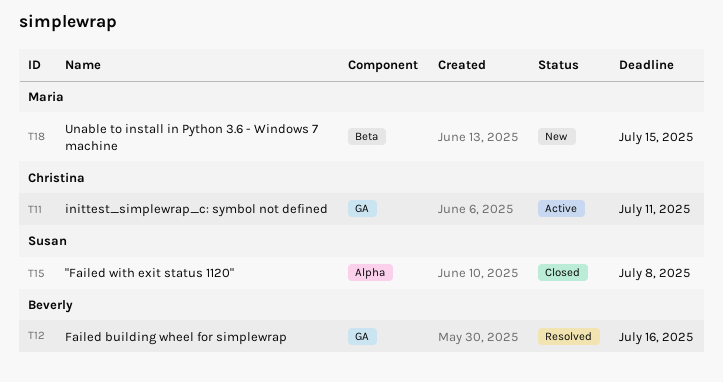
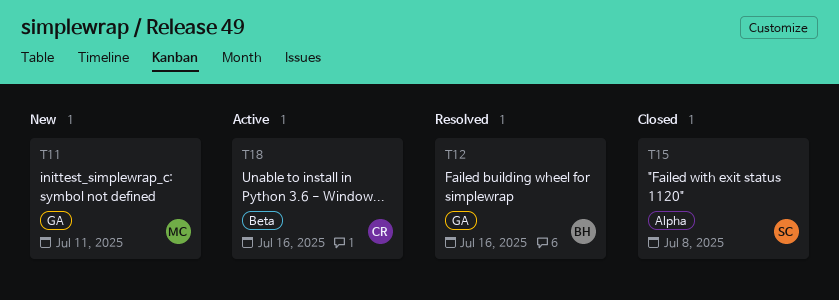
T11, status: Active -> New
T11, owner: Christina -> Maria
T18, status: New -> Active
T18, owner: Maria -> Christina
T18, due: Jul 15 -> Jul 16

